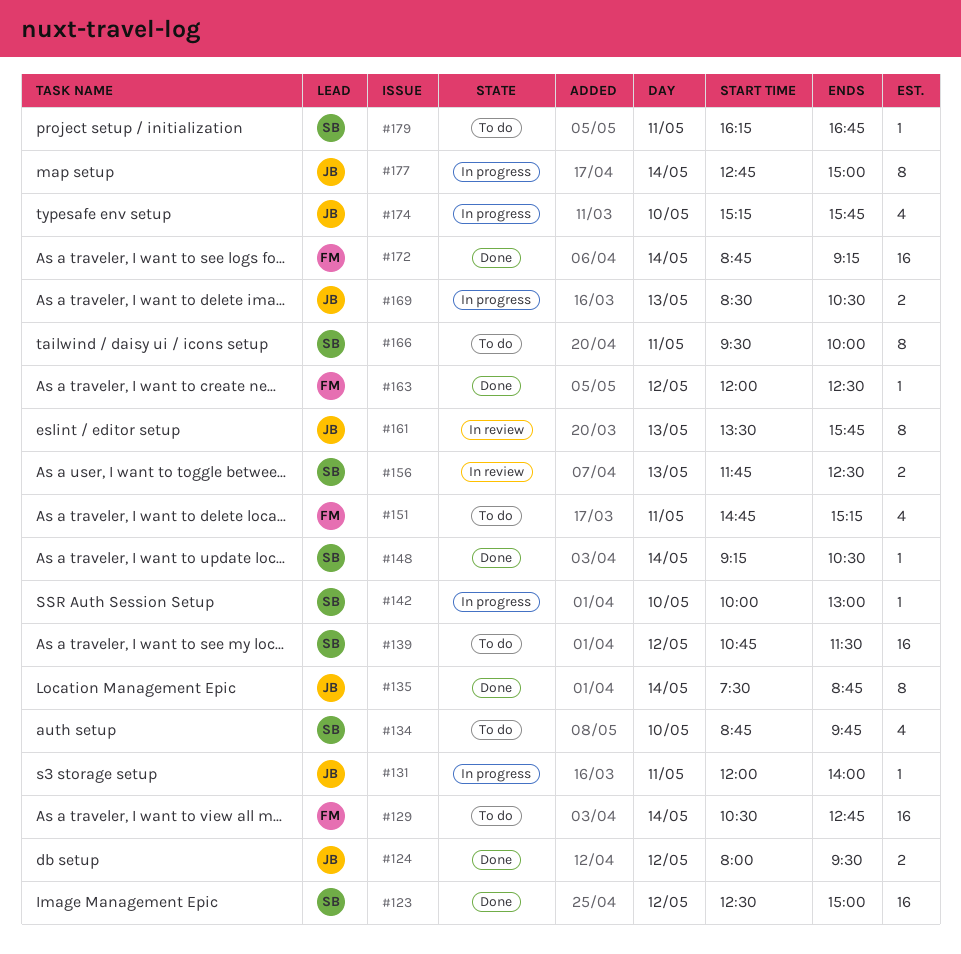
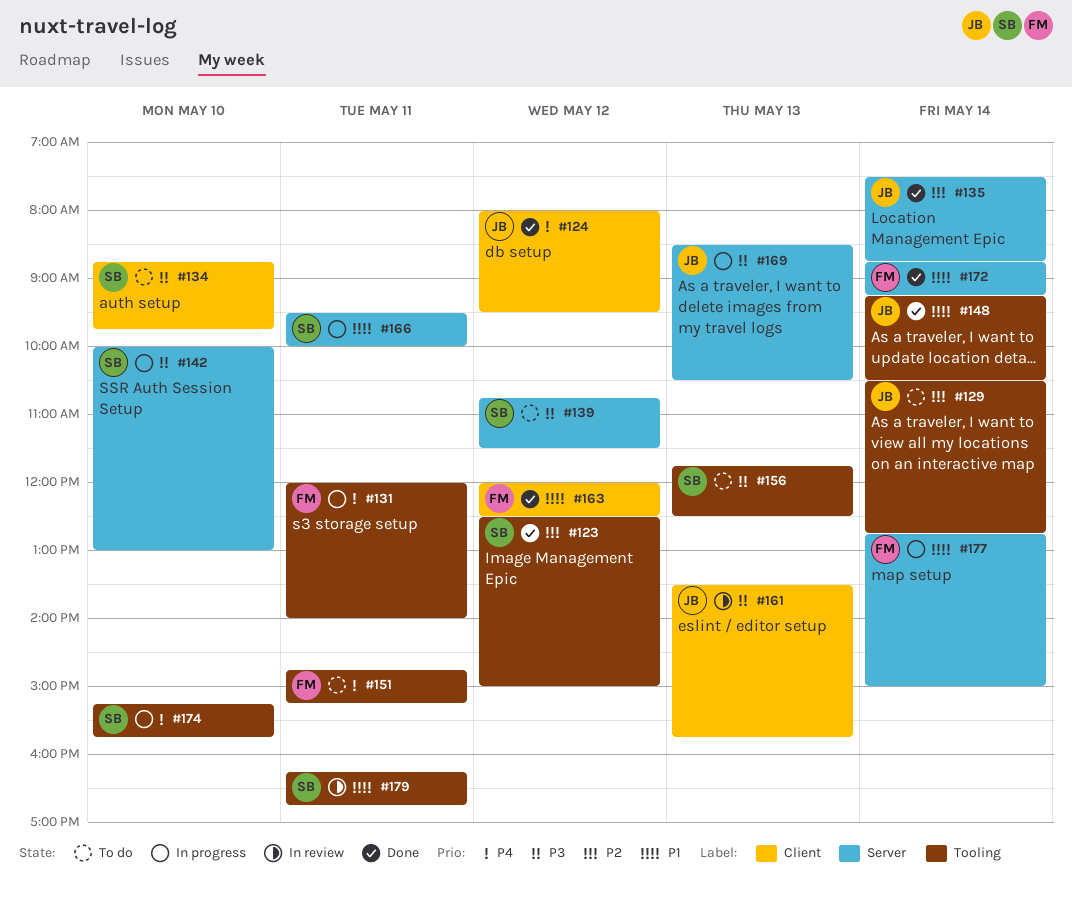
#129, owner: FM -> JB
#131, owner: JB -> FM
#148, owner: SB -> JB
#156, status: In review -> To do
#166, status: To do -> In progress
#174, owner: JB -> SB
#177, owner: JB -> FM
#179, status: To do -> In review

